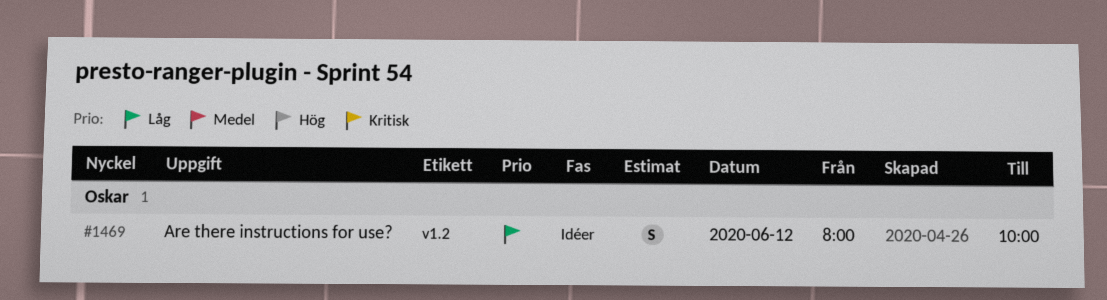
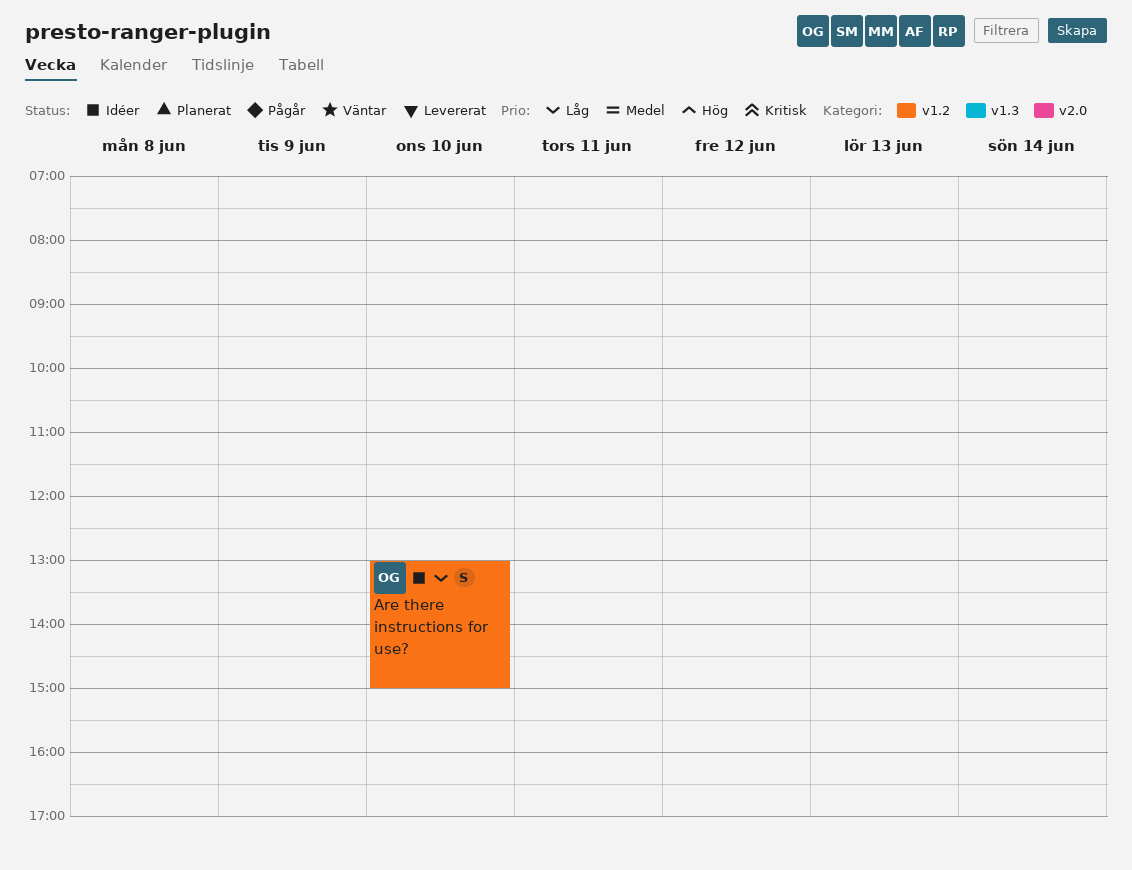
Are there instructions for use?, day: Jun 12 -> Jun 10
Are there instructions for use?, begins: 08:00 -> 13:00
Are there instructions for use?, ends: 10:00 -> 15:00

